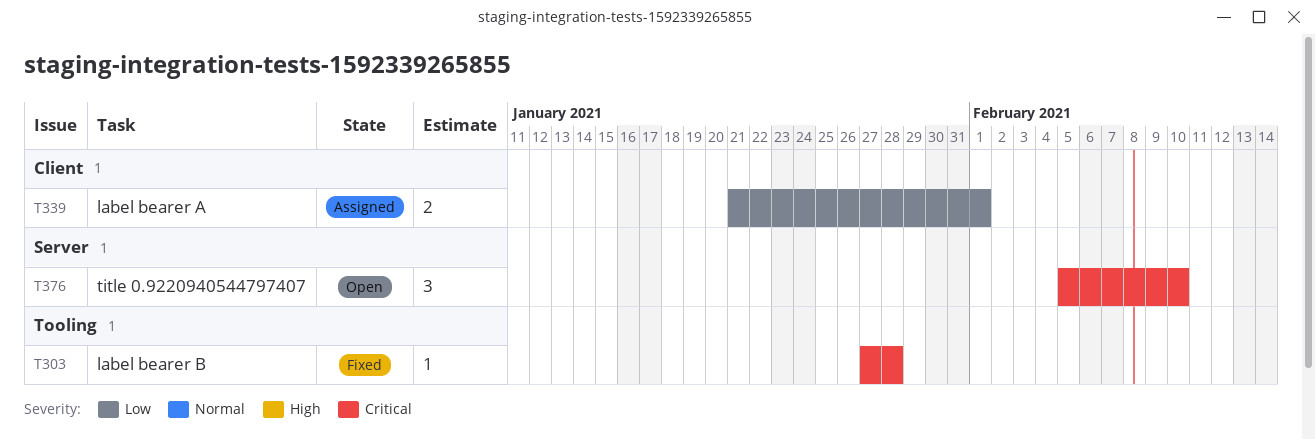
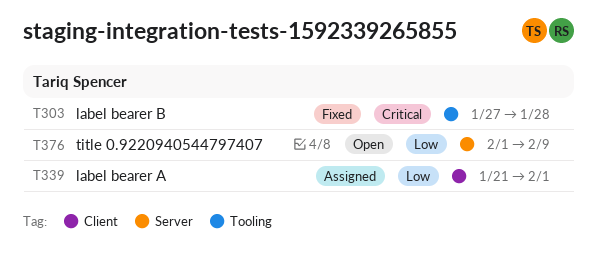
T376, priority: Critical -> Low
T376, start: Feb 5 -> Feb 1
T376, due: Feb 10 -> Feb 9

